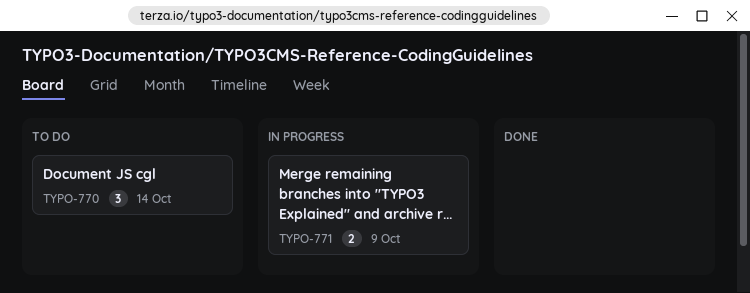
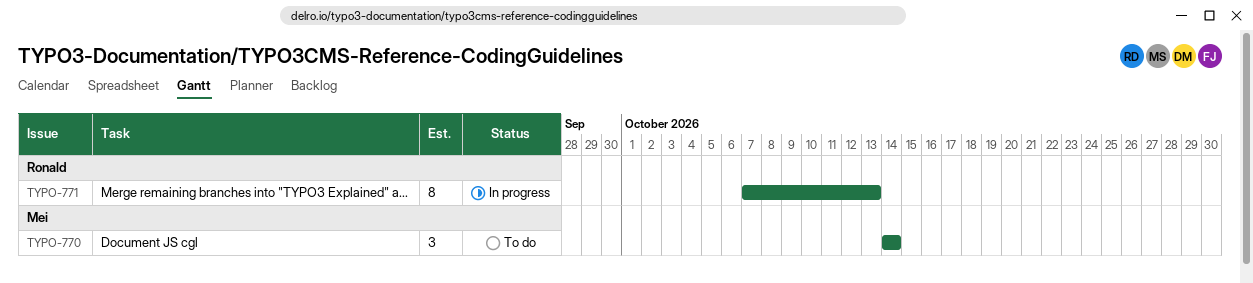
TYPO-771, estimate: 2 -> 8
TYPO-771, due: Oct 9 -> Oct 13

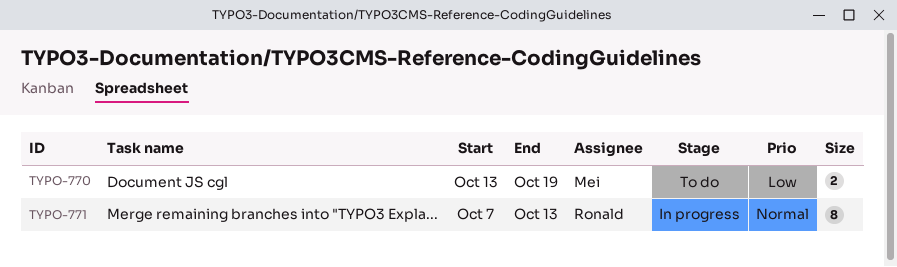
TYPO-770, estimate: 3 -> 2
TYPO-770, start: Oct 14 -> Oct 13
TYPO-770, due: Oct 14 -> Oct 19

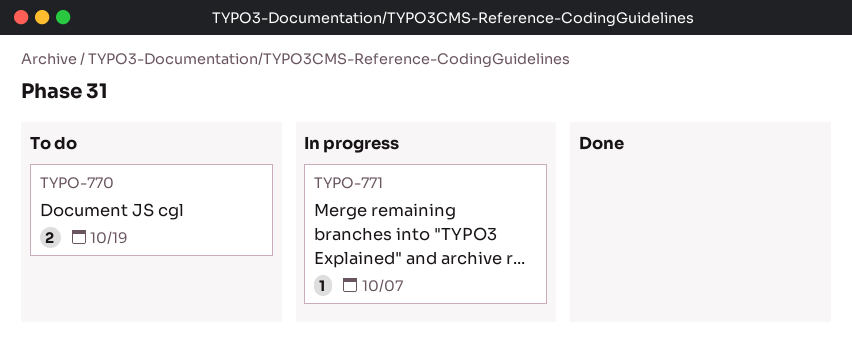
TYPO-771, estimate: 8 -> 1
TYPO-771, due: Oct 13 -> Oct 7

